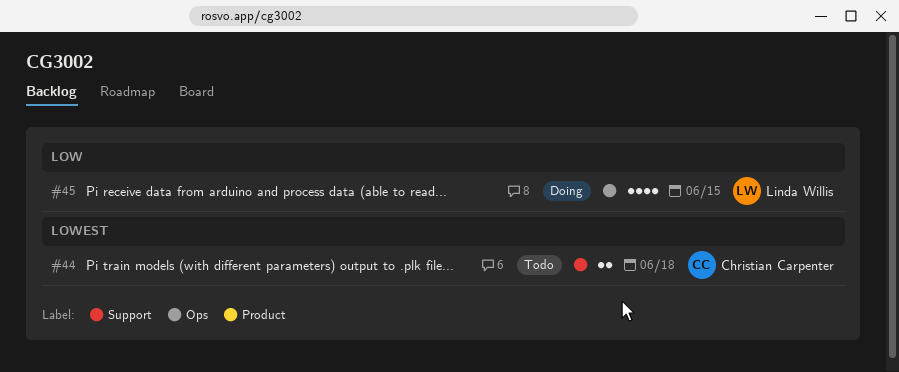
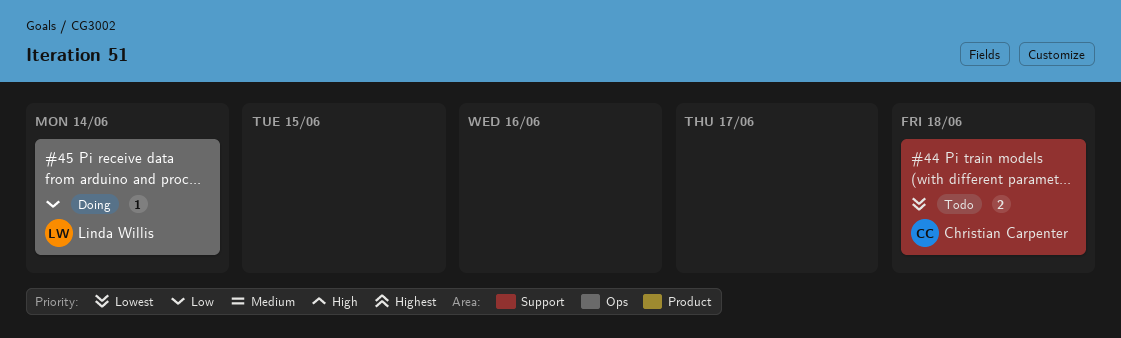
#45, estimate: 4 -> 1
#45, due: Jun 15 -> Jun 14

